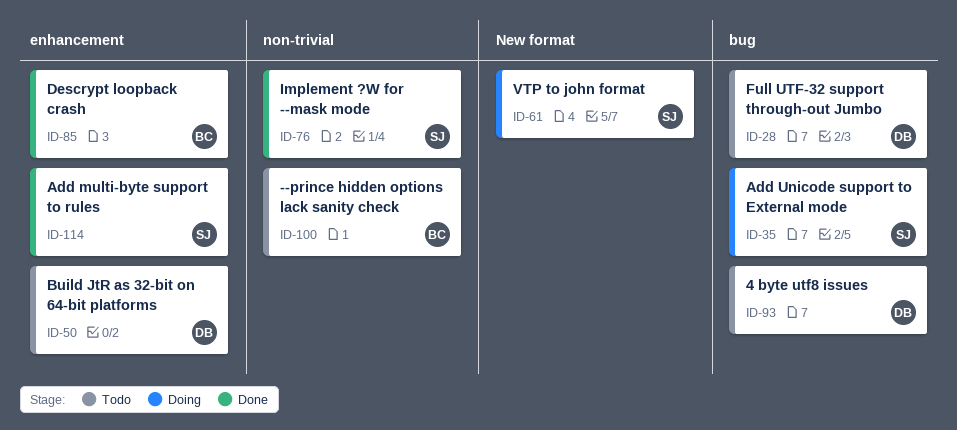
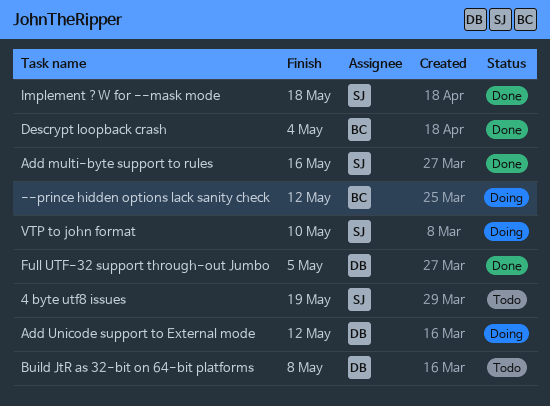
--prince hidden options lack sanity check, status: Todo -> Doing
4 byte utf8 issues, owner: DB -> SJ
Add Unicode support to External mode, owner: SJ -> DB
Full UTF-32 support through-out Jumbo, status: Todo -> Done

